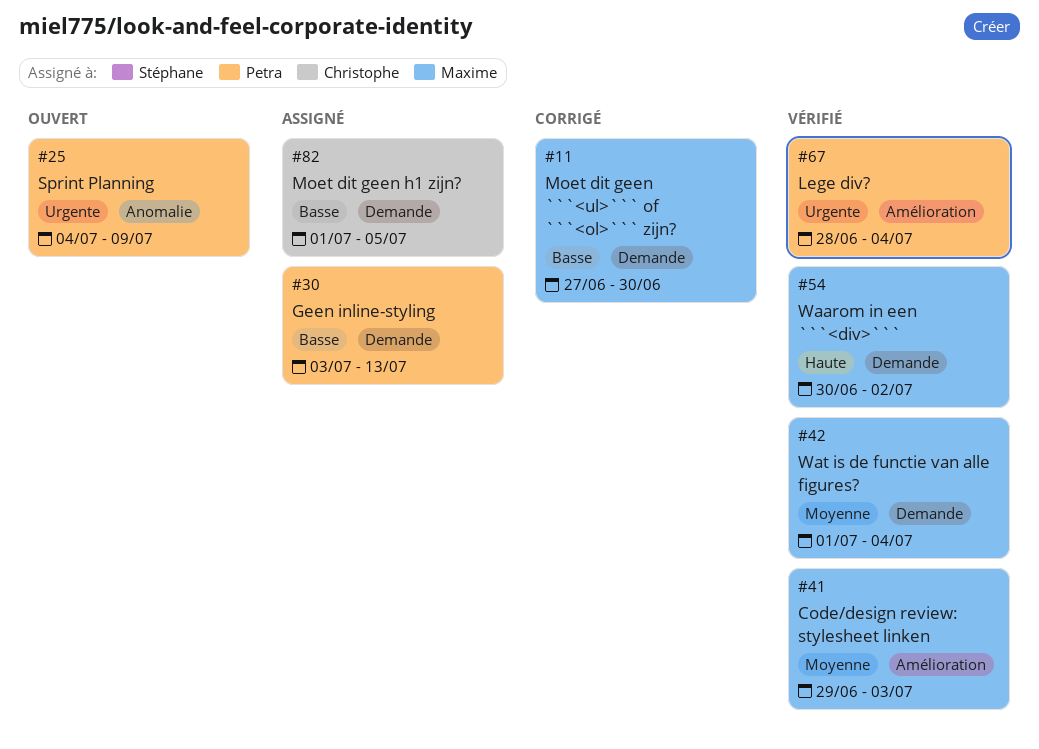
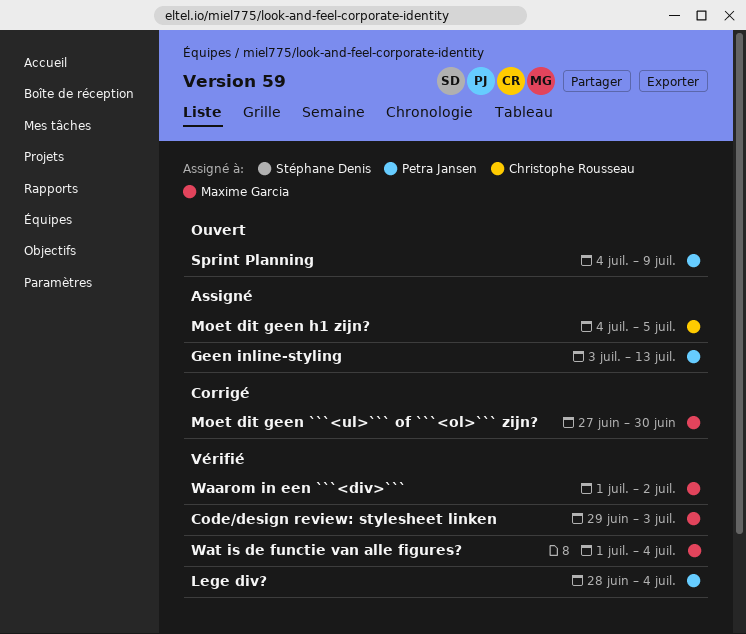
Moet dit geen h1 zijn?, start: Jul 1 -> Jul 4
Waarom in een ```<div>```, start: Jun 30 -> Jul 1

